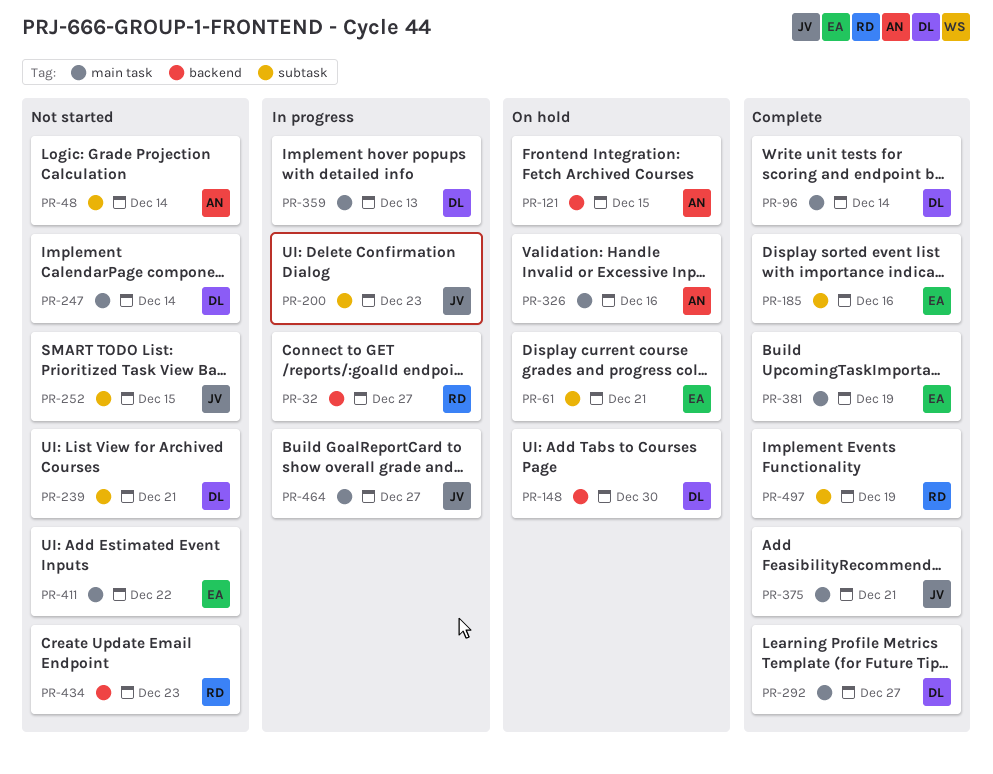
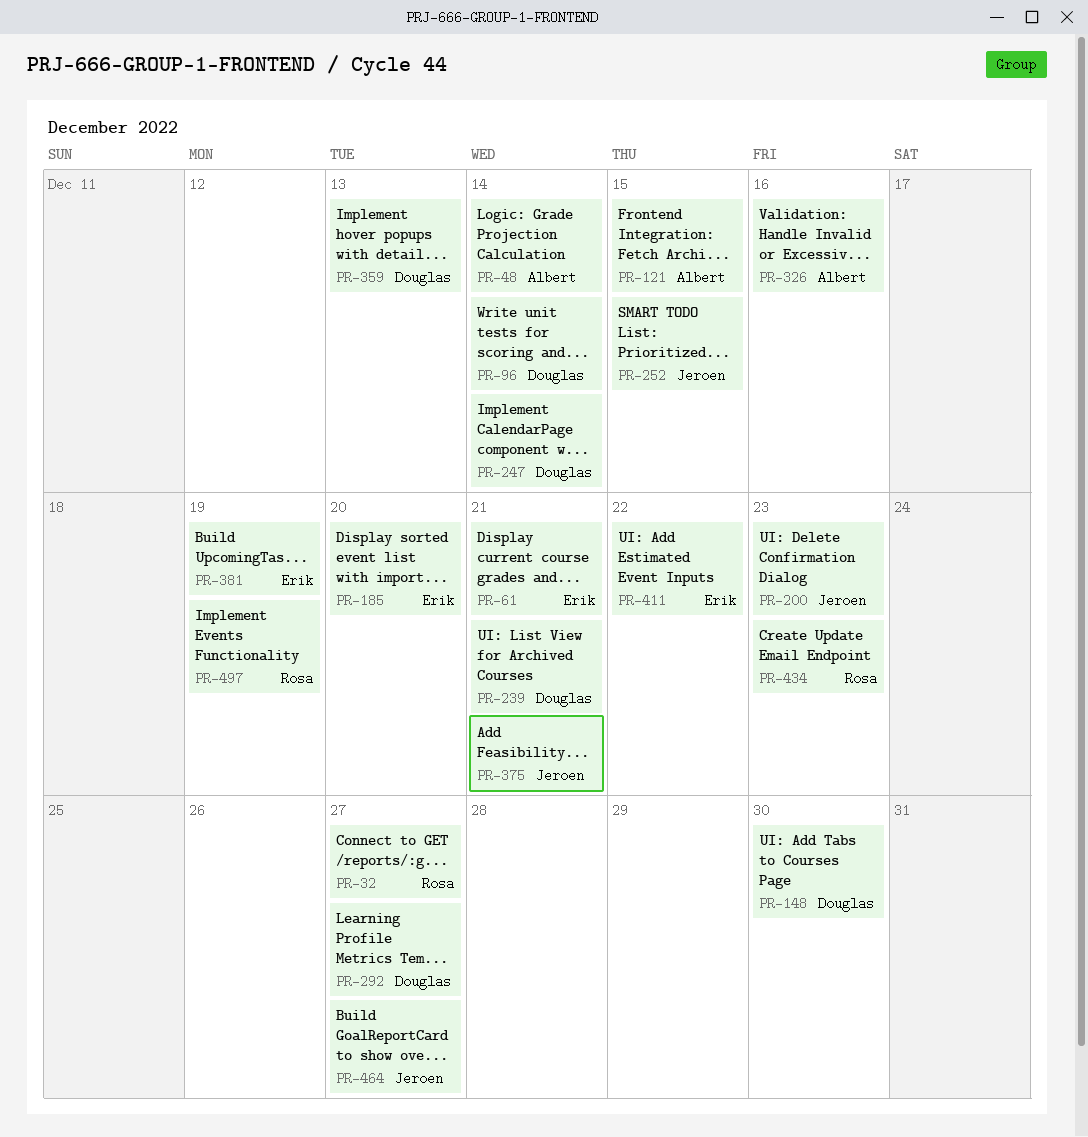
PR-185, due: Dec 16 -> Dec 20

